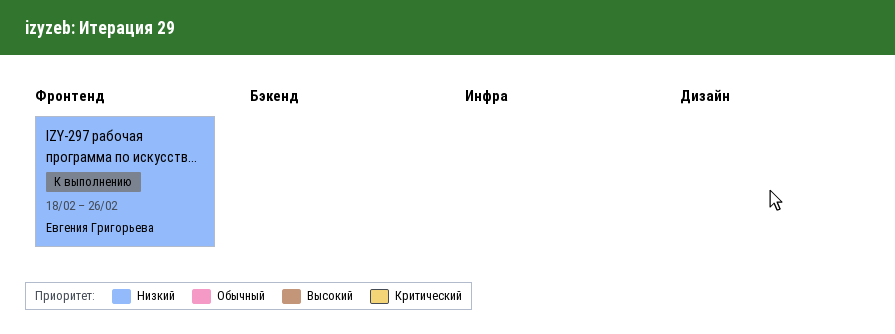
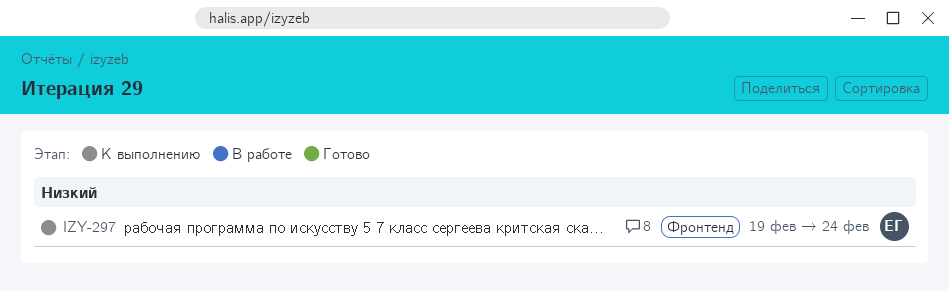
IZY-297, start: Feb 18 -> Feb 19
IZY-297, due: Feb 26 -> Feb 24

